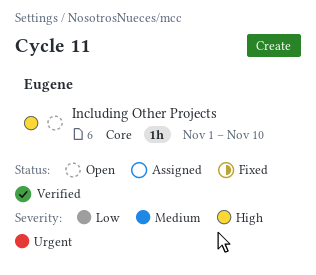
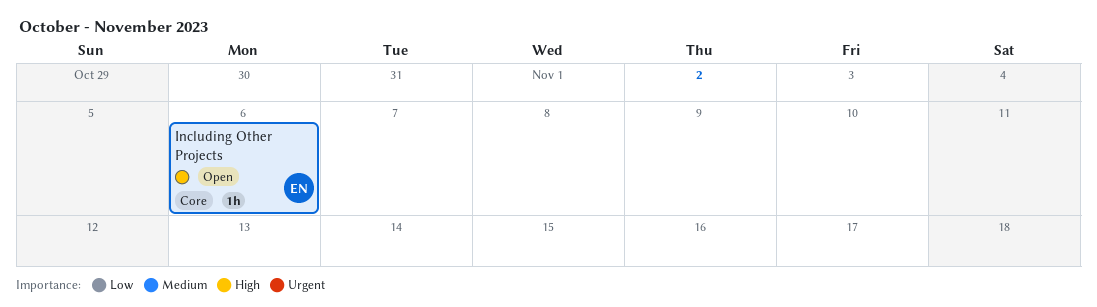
Including Other Projects, due: Nov 10 -> Nov 6

